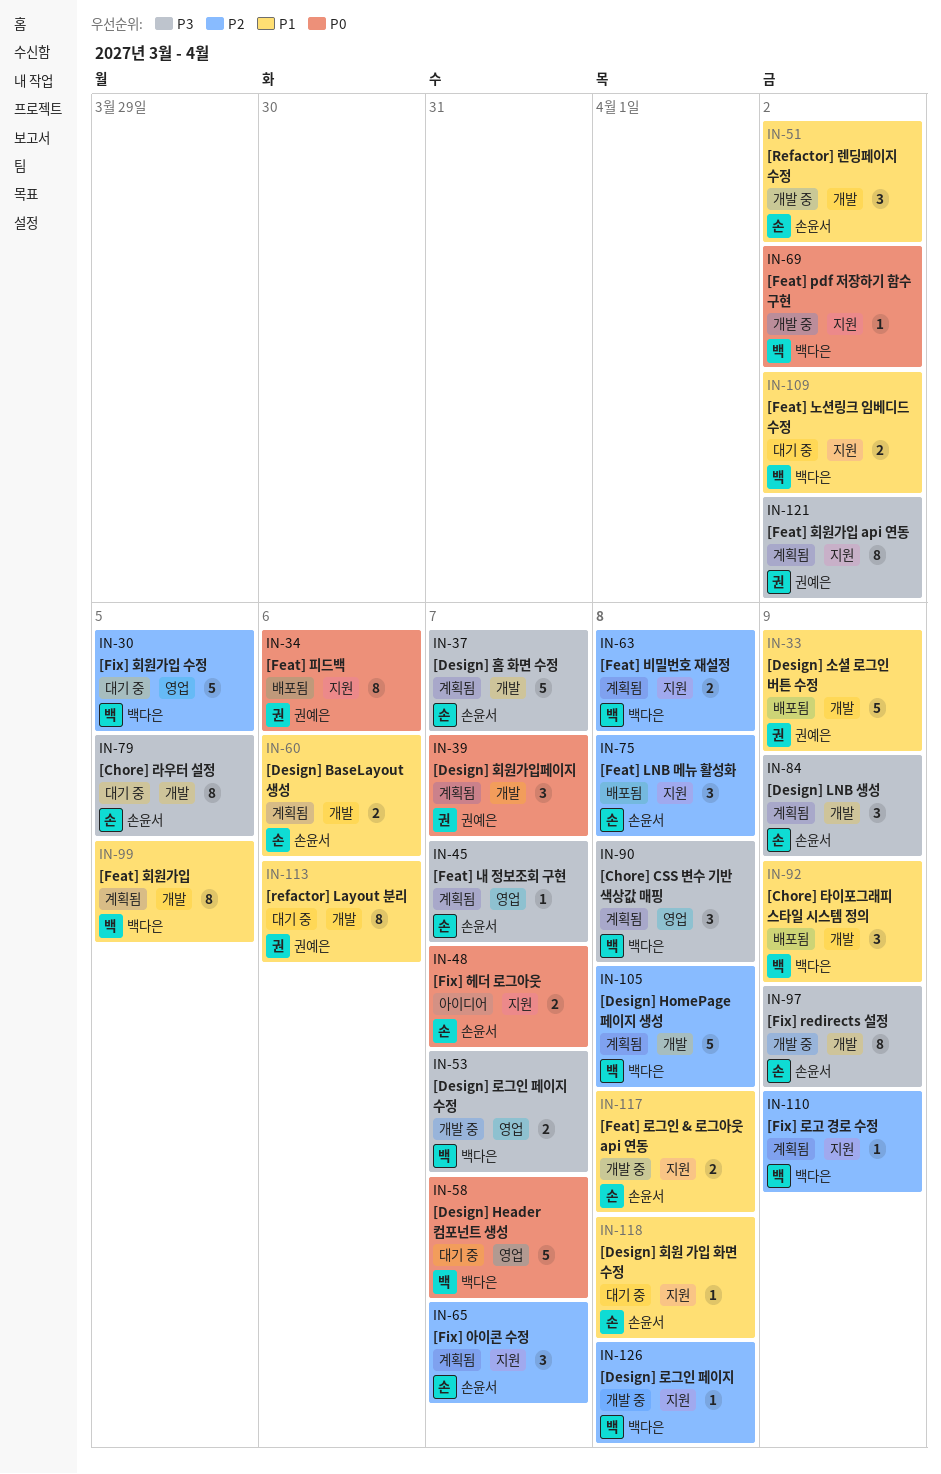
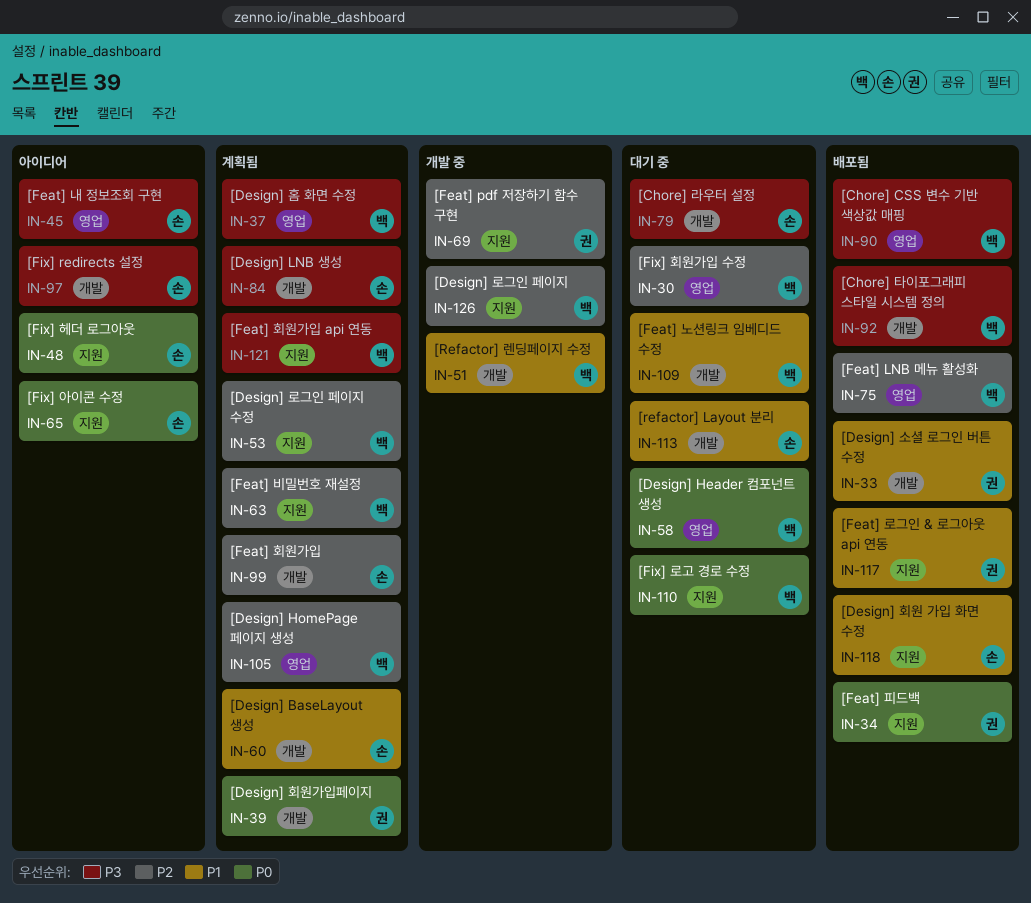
IN-37, owner: 손윤서 -> 백다은
IN-37, label: 개발 -> 영업
IN-45, status: 계획됨 -> 아이디어
IN-51, owner: 손윤서 -> 백다은
IN-53, status: 개발 중 -> 계획됨
IN-53, priority: P3 -> P2
IN-53, label: 영업 -> 지원
IN-65, status: 계획됨 -> 아이디어
IN-65, priority: P2 -> P0
IN-69, owner: 백다은 -> 권예은
IN-69, priority: P0 -> P2
IN-75, owner: 손윤서 -> 백다은
IN-75, label: 지원 -> 영업
IN-90, status: 계획됨 -> 배포됨
IN-92, priority: P1 -> P3
IN-97, status: 개발 중 -> 아이디어
IN-99, owner: 백다은 -> 손윤서
IN-99, priority: P1 -> P2
IN-105, label: 개발 -> 영업
IN-109, label: 지원 -> 개발
IN-110, status: 계획됨 -> 대기 중
IN-110, priority: P2 -> P0
IN-113, owner: 권예은 -> 손윤서
IN-117, status: 개발 중 -> 배포됨
IN-117, owner: 손윤서 -> 권예은
IN-118, status: 대기 중 -> 배포됨
IN-121, owner: 권예은 -> 백다은

